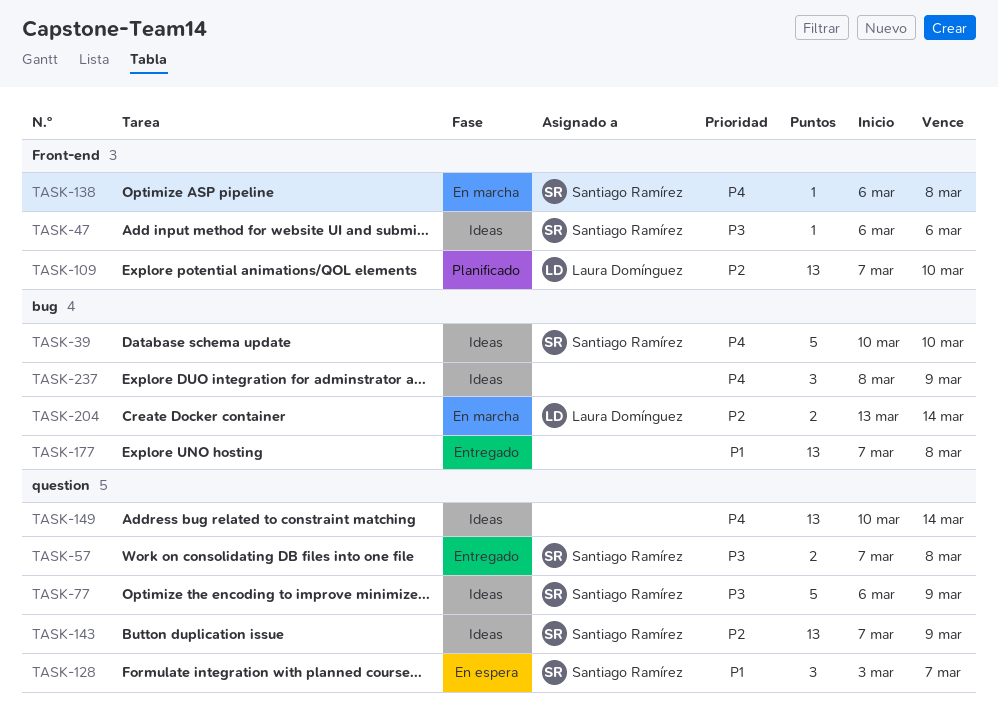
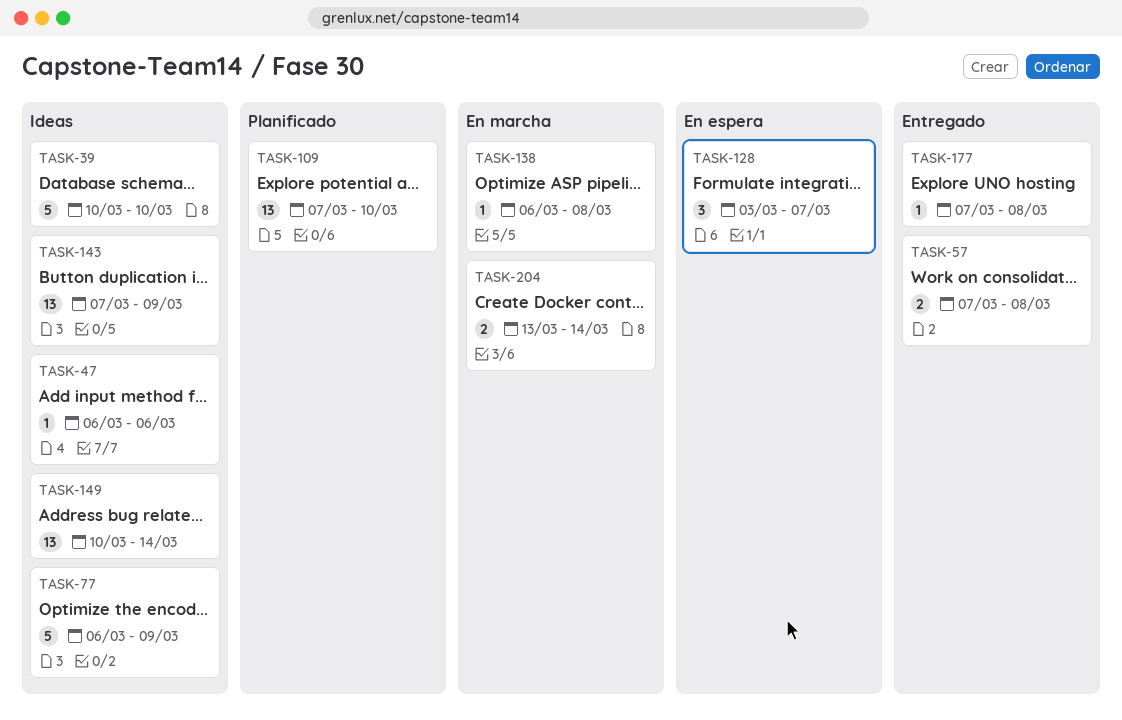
TASK-177, estimate: 13 -> 1
TASK-237: present -> none

